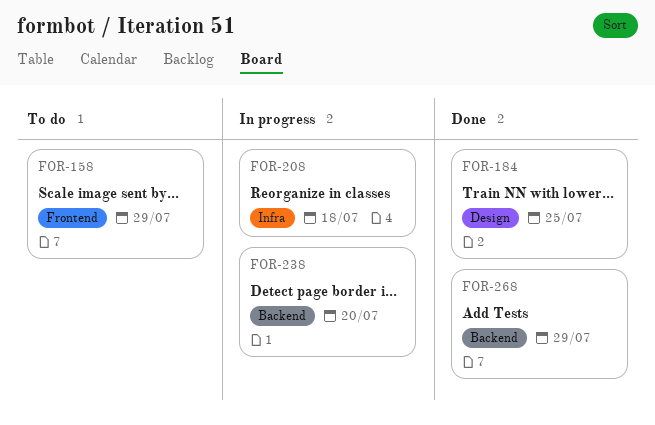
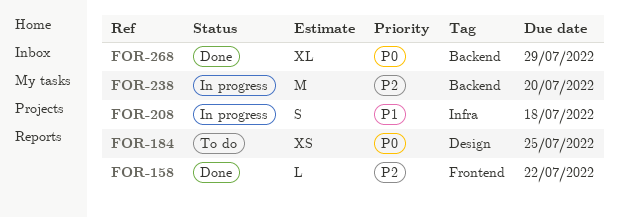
FOR-158, status: To do -> Done
FOR-158, due: Jul 29 -> Jul 22
FOR-184, status: Done -> To do

